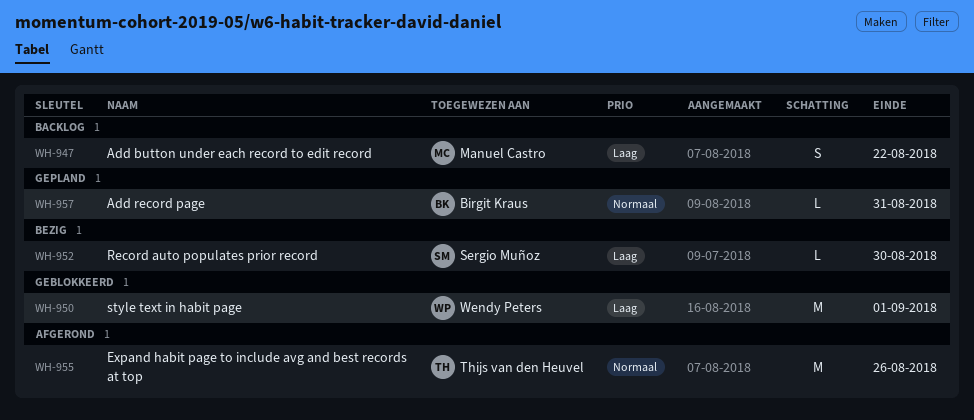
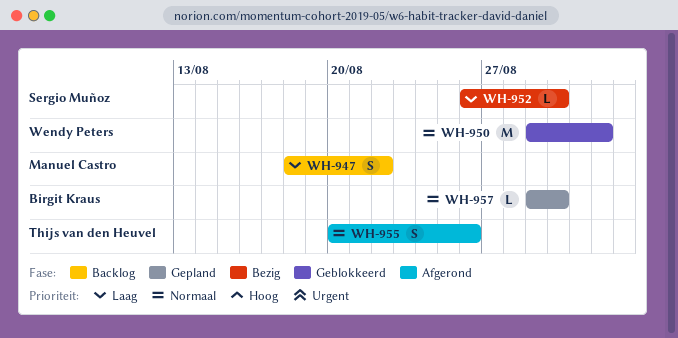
WH-950, priority: Laag -> Normaal
WH-955, estimate: M -> S
WH-957, due: Aug 31 -> Aug 30

